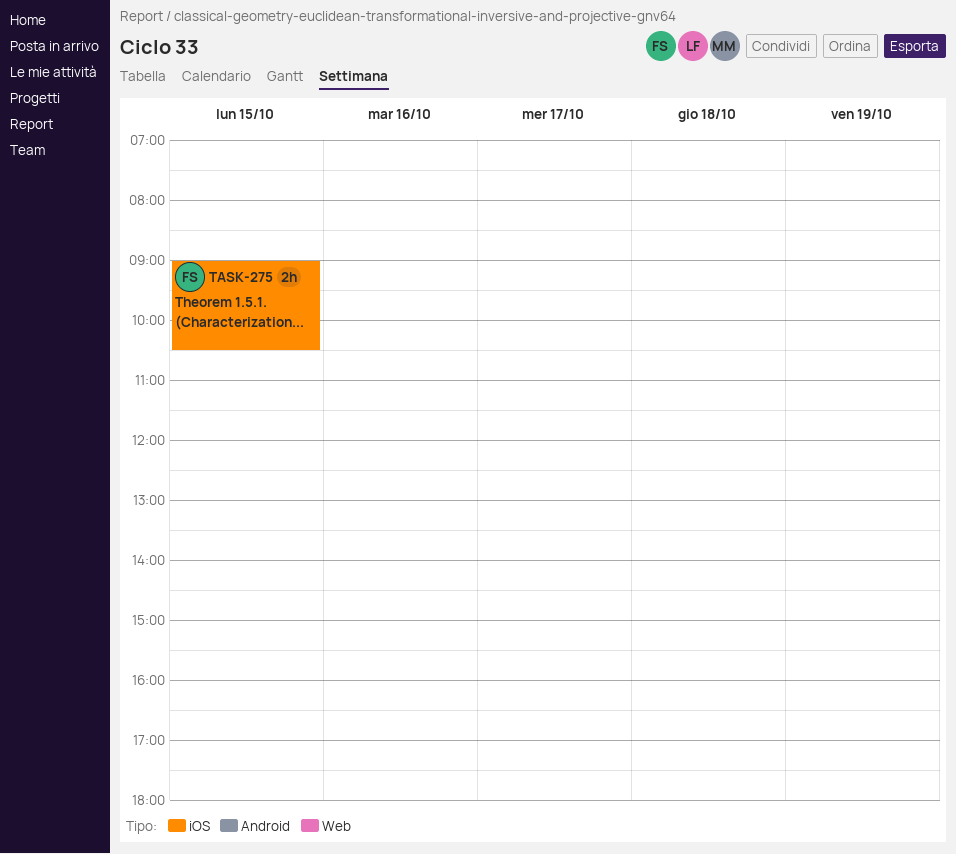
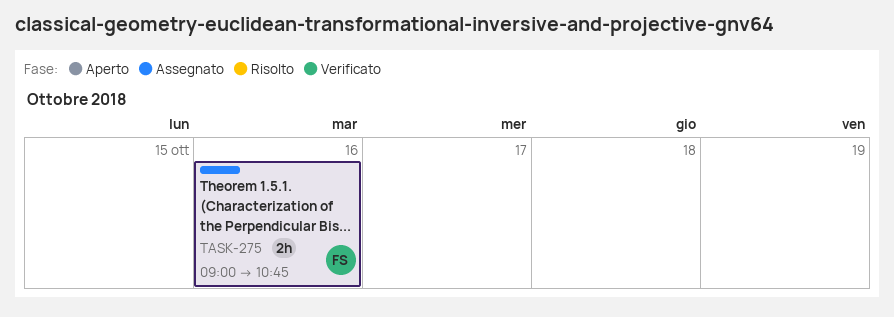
TASK-275, day: Oct 15 -> Oct 16
TASK-275, ends: 10:30 -> 10:45

